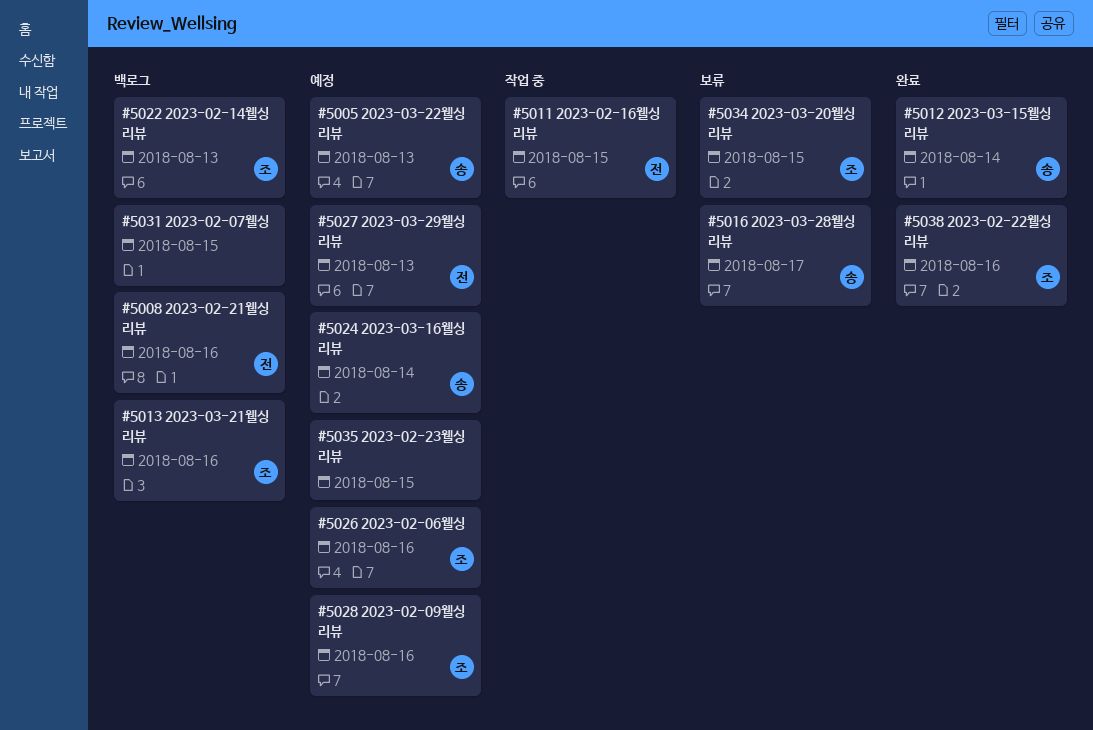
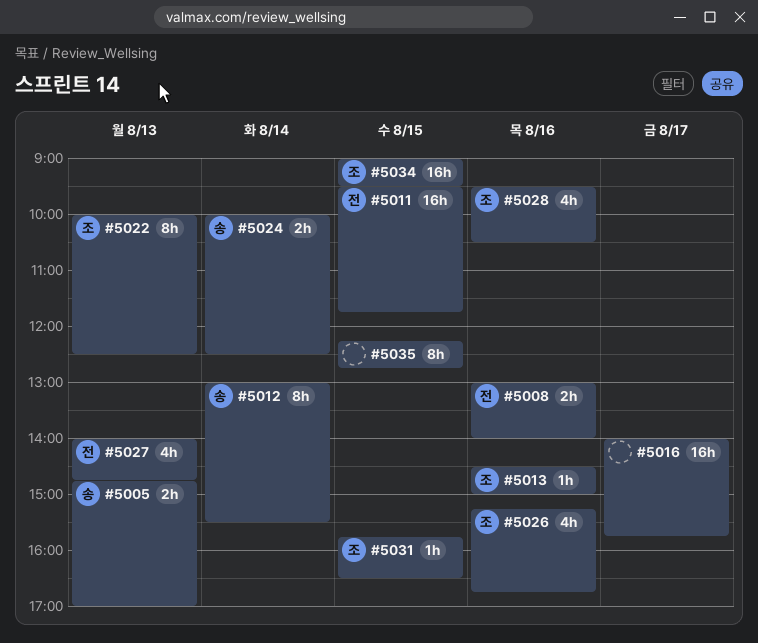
#5016, owner: 송 -> none
#5031, owner: none -> 조
#5038: present -> none

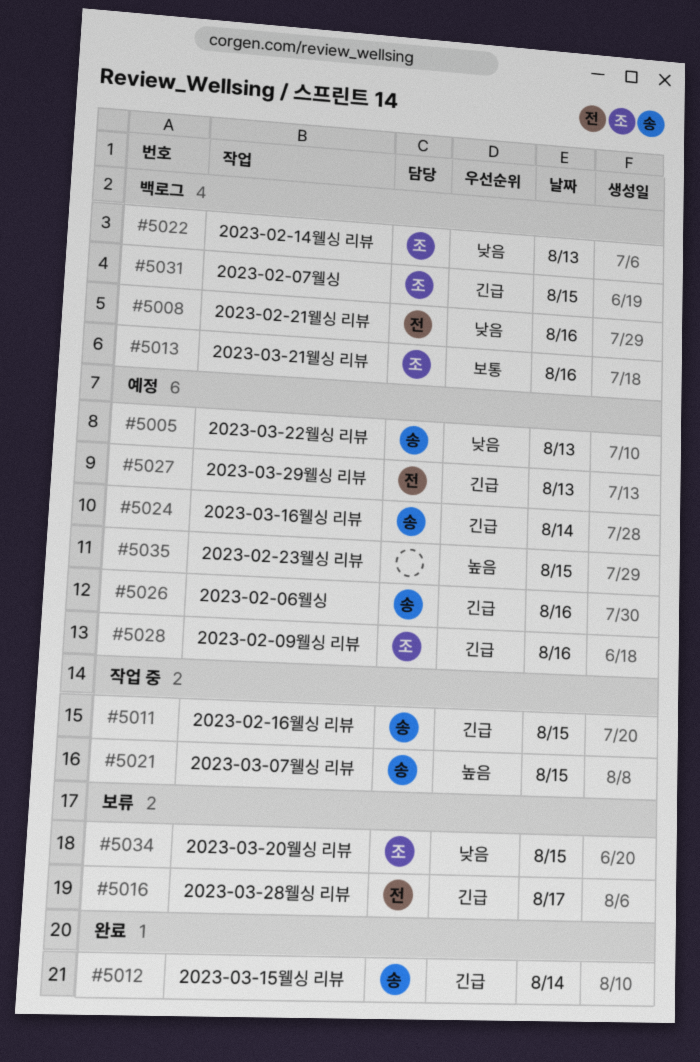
#5011, owner: 전 -> 송
#5016, owner: none -> 전
#5021: none -> present
#5026, owner: 조 -> 송

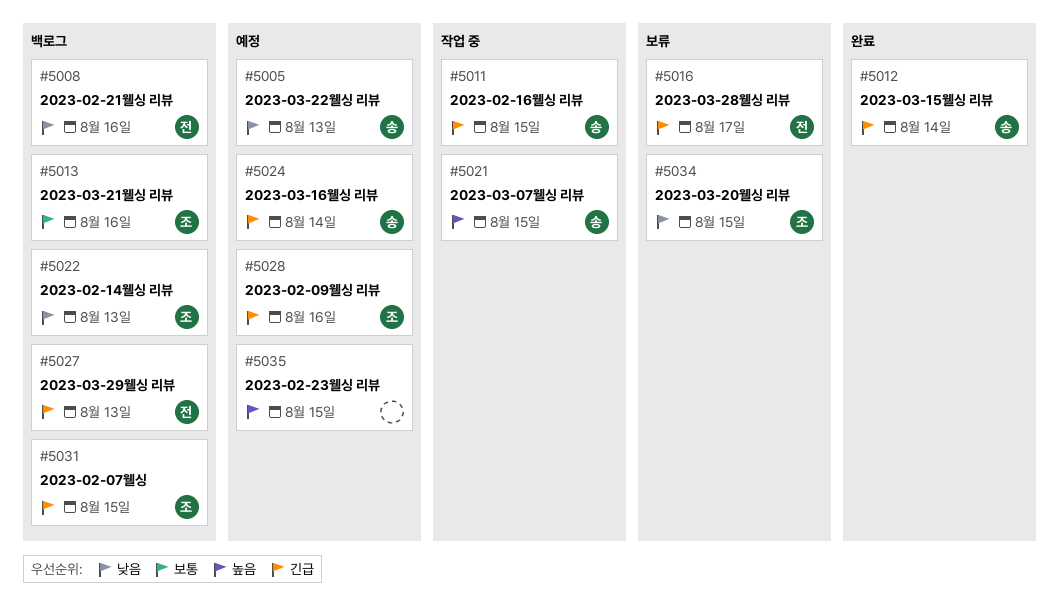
#5026: present -> none
#5027, status: 예정 -> 백로그

